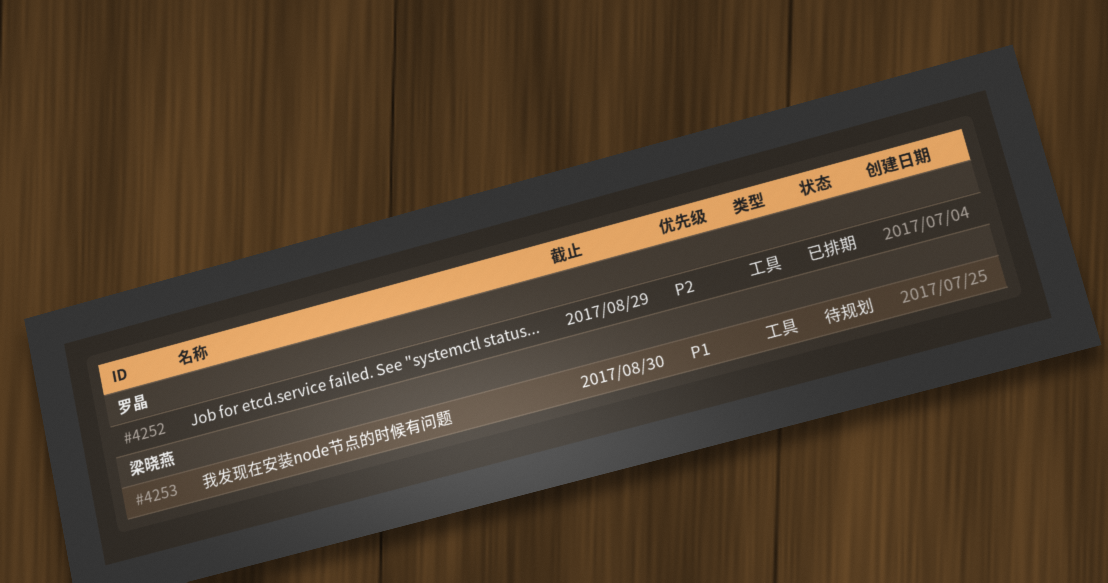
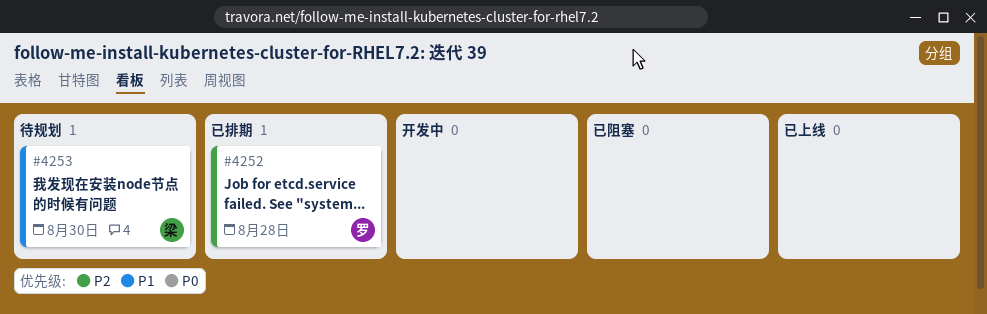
#4252, due: Aug 29 -> Aug 28

